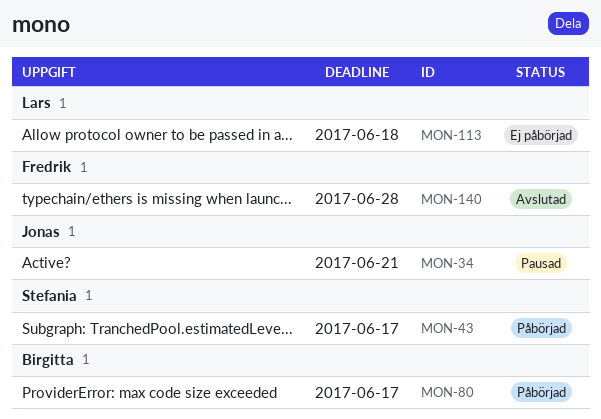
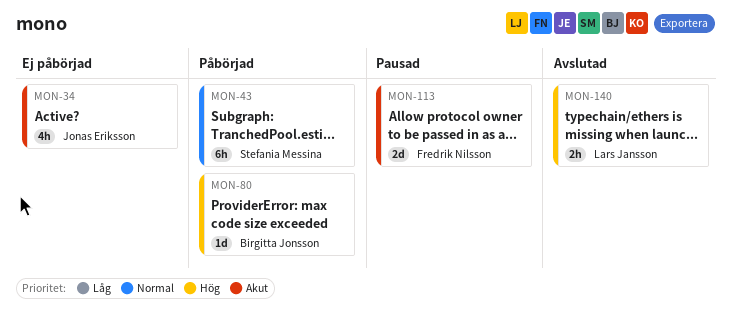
MON-34, status: Pausad -> Ej påbörjad
MON-113, status: Ej påbörjad -> Pausad
MON-113, owner: Lars Jansson -> Fredrik Nilsson
MON-140, owner: Fredrik Nilsson -> Lars Jansson

